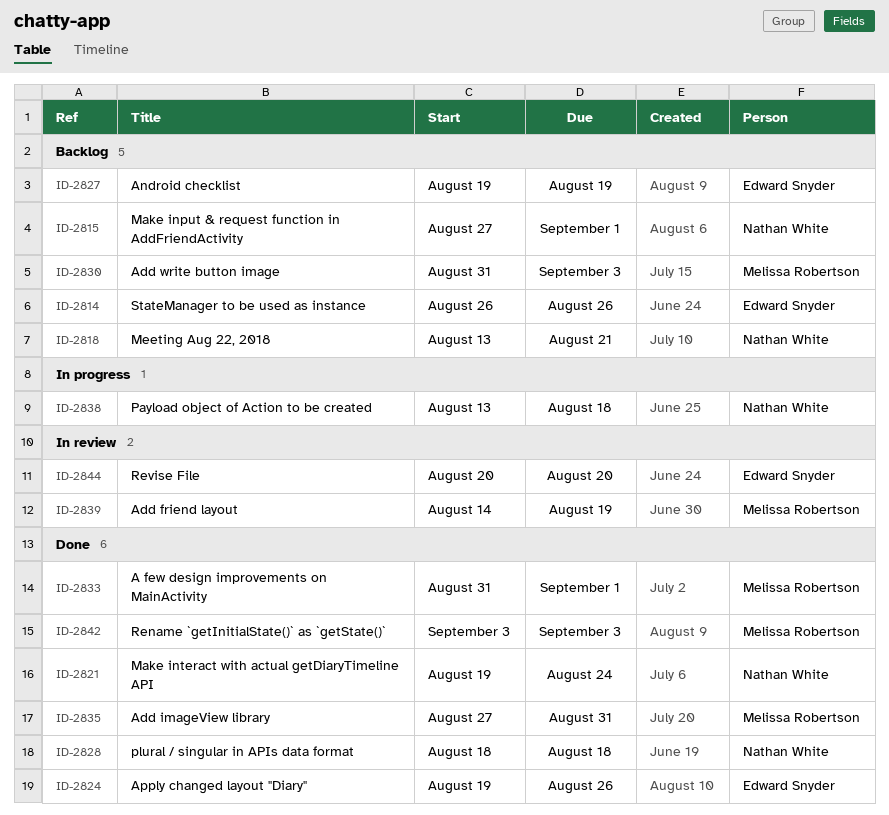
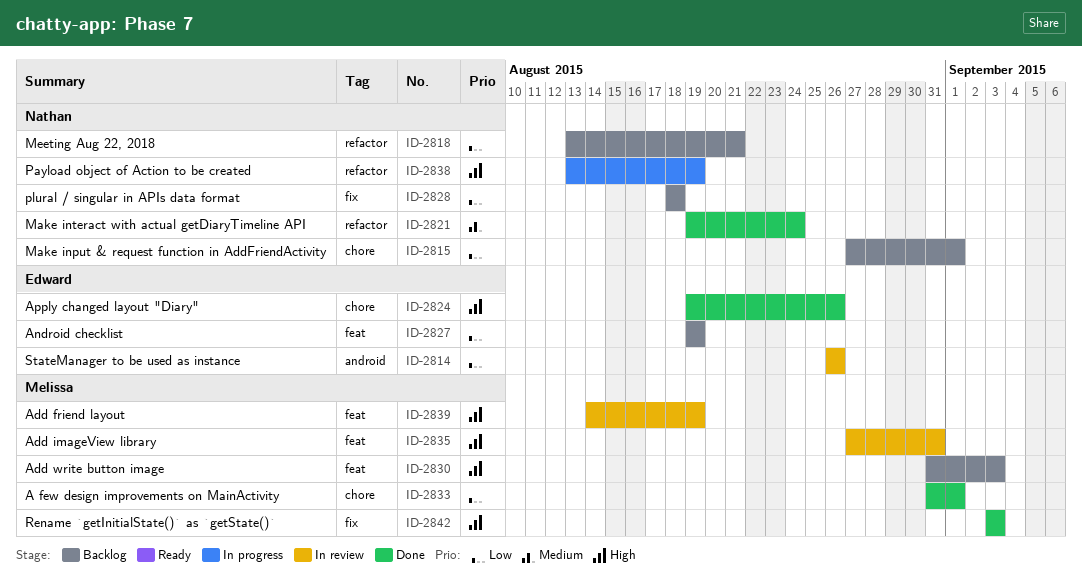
ID-2814, status: Backlog -> In review
ID-2828, status: Done -> Backlog
ID-2835, status: Done -> In review
ID-2838, due: Aug 18 -> Aug 19
ID-2844: present -> none

